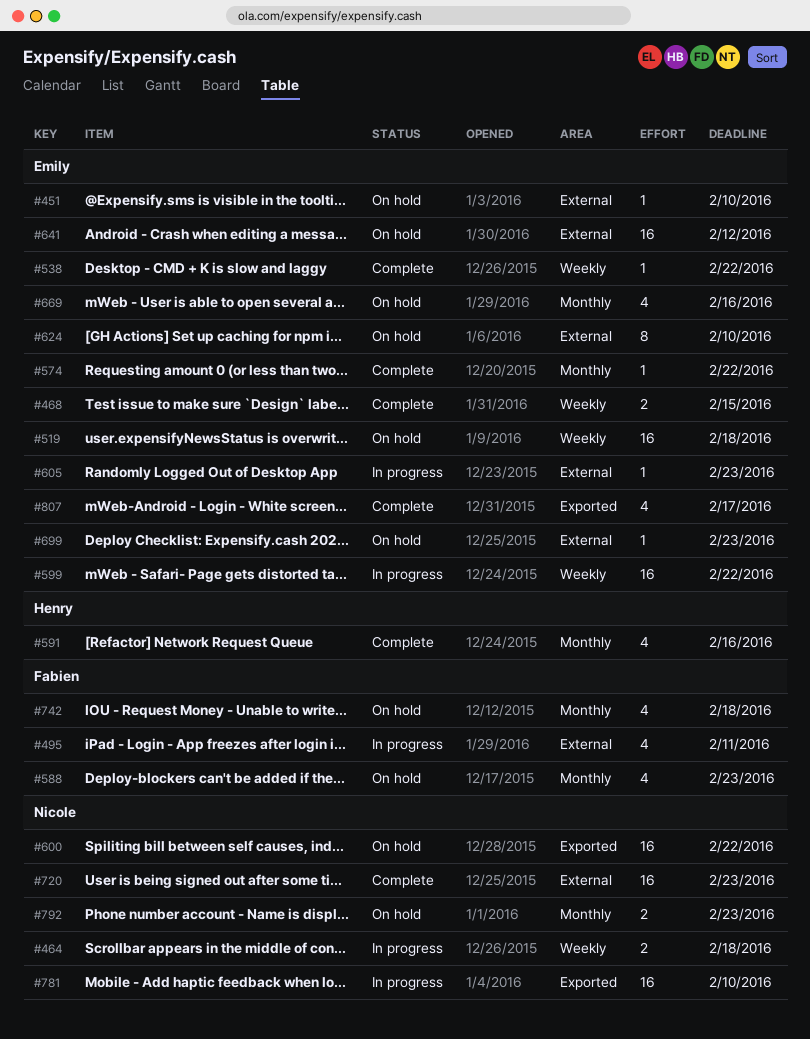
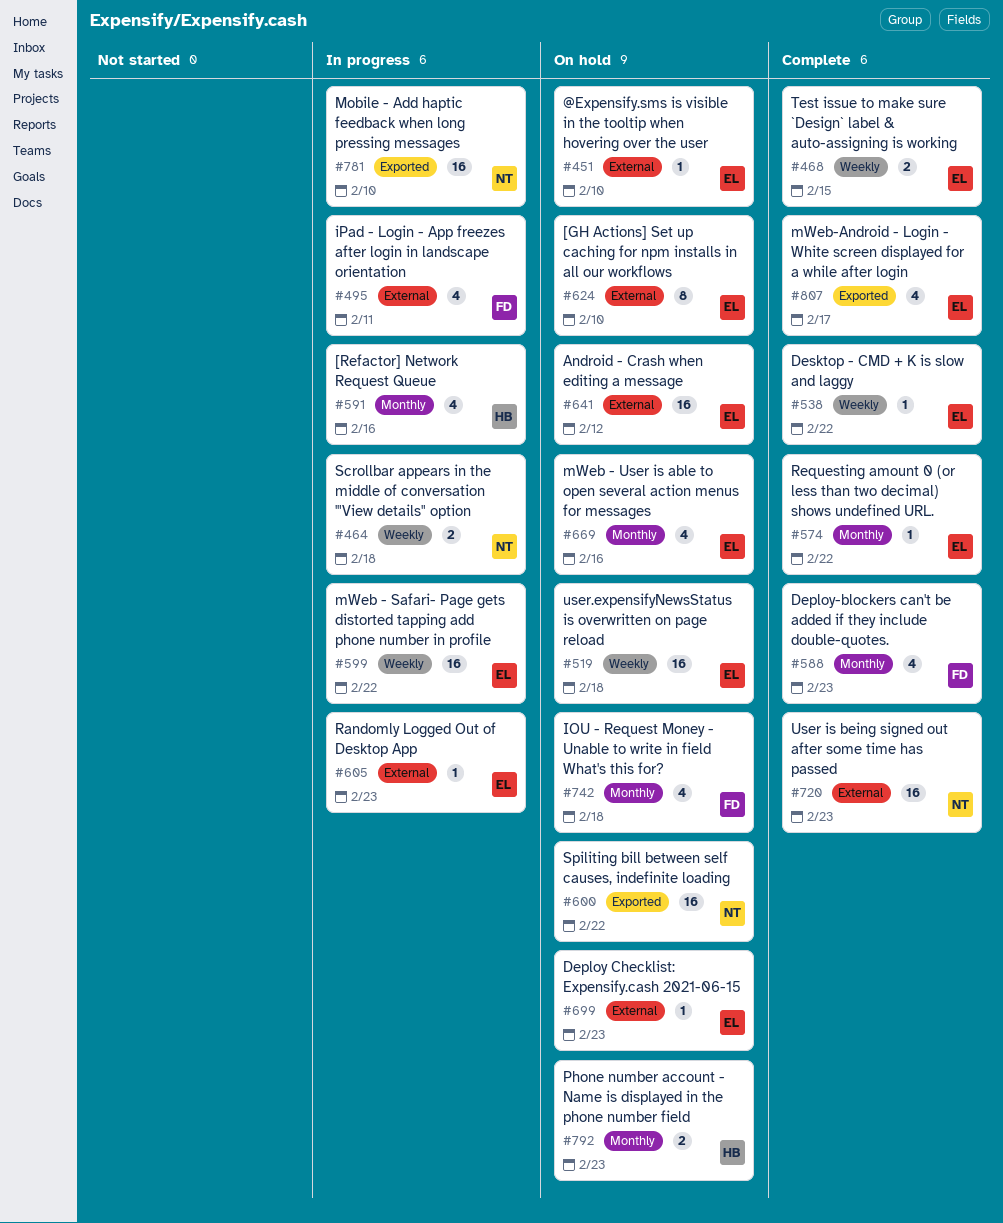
#588, status: On hold -> Complete
#591, status: Complete -> In progress
#792, owner: Nicole -> Henry

